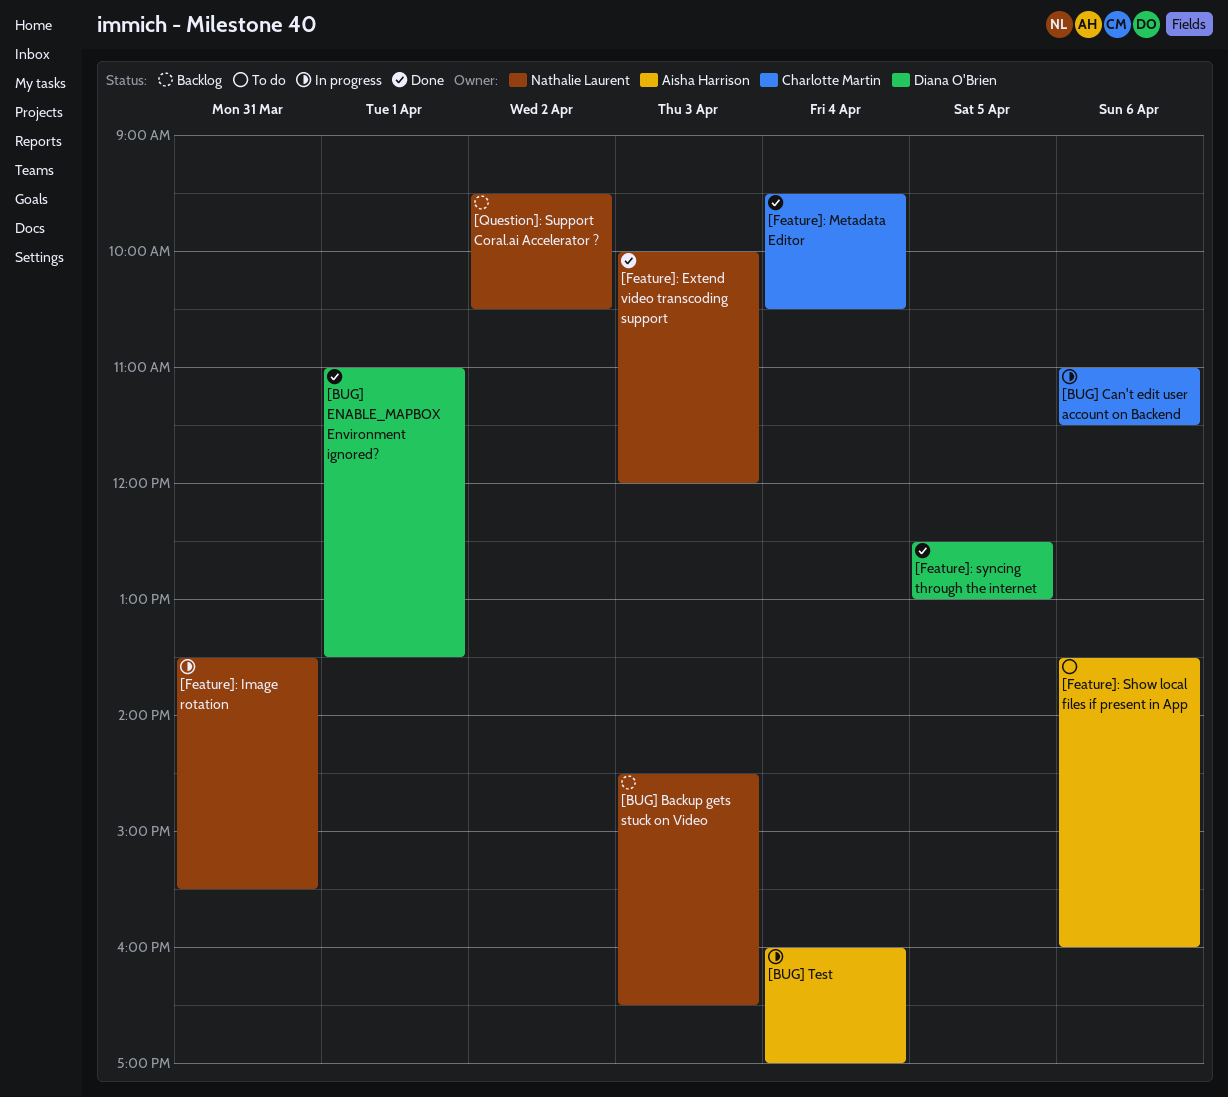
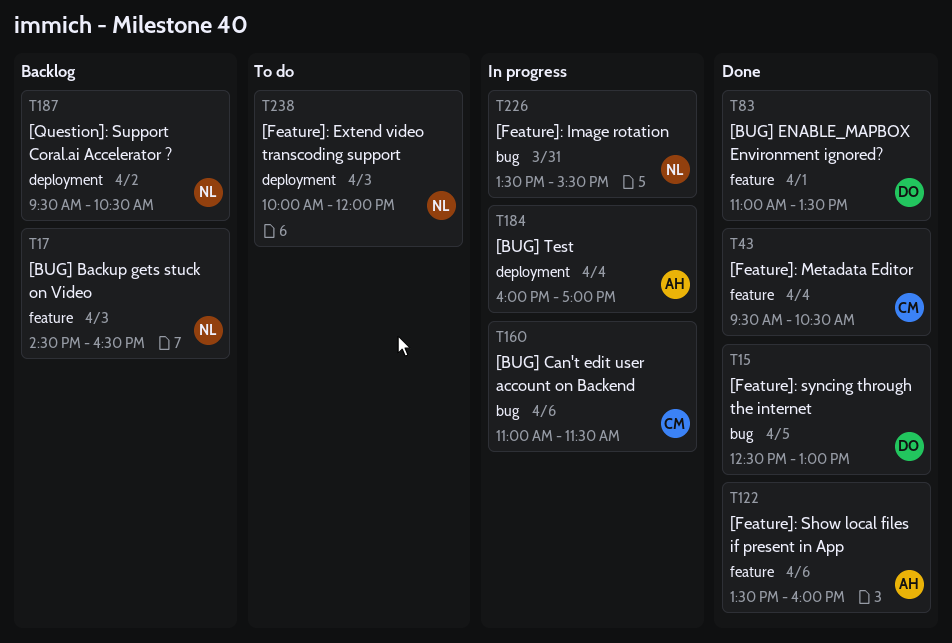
[Feature]: Extend video transcoding support, status: Done -> To do
[Feature]: Show local files if present in App, status: To do -> Done

